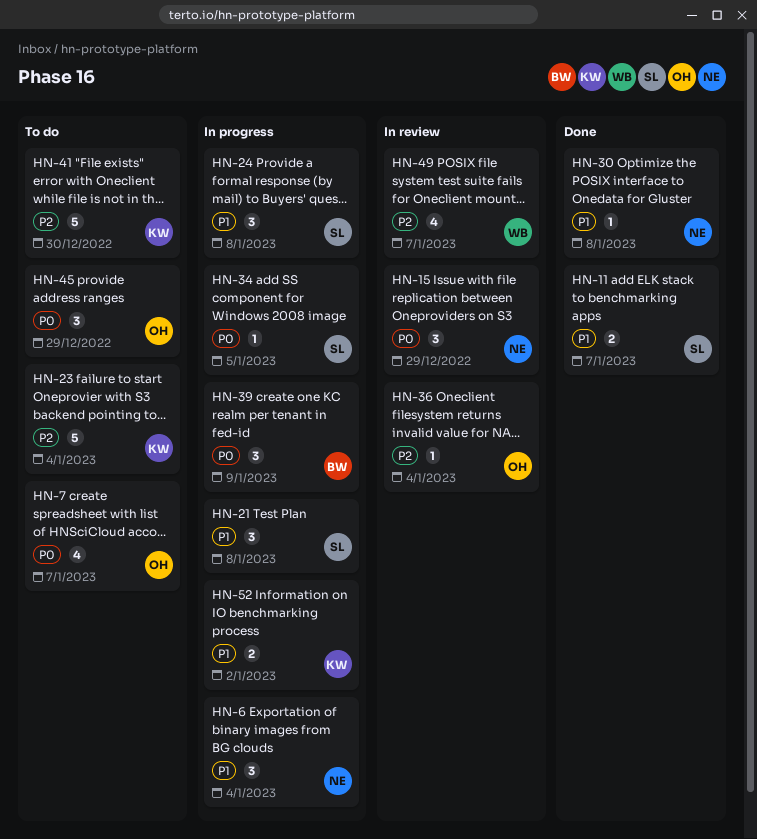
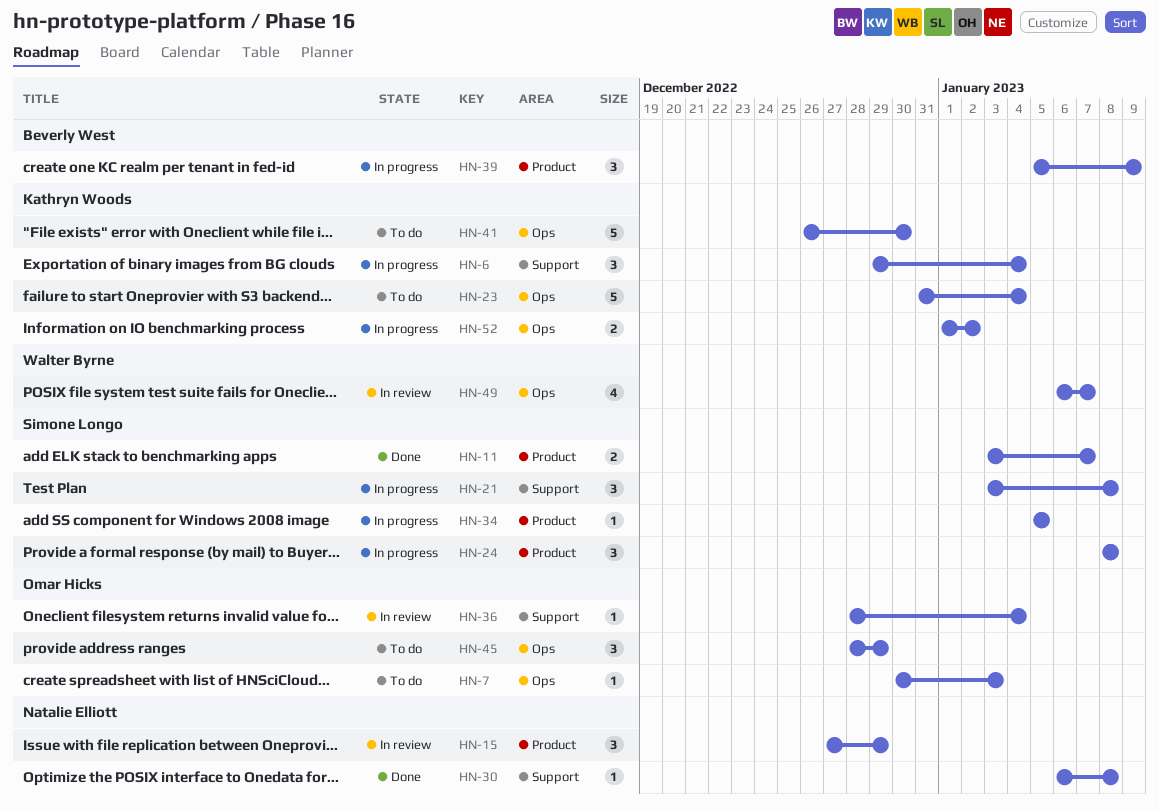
HN-6, owner: Natalie Elliott -> Kathryn Woods
HN-7, estimate: 4 -> 1
HN-7, due: Jan 7 -> Jan 3

